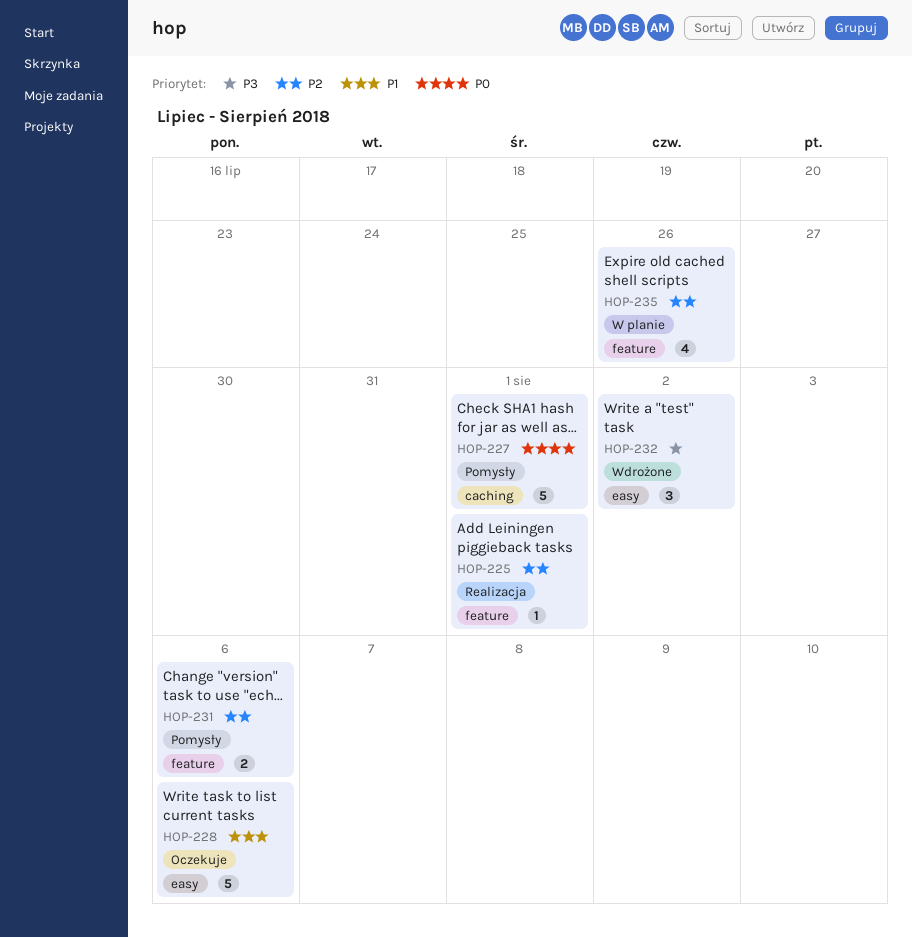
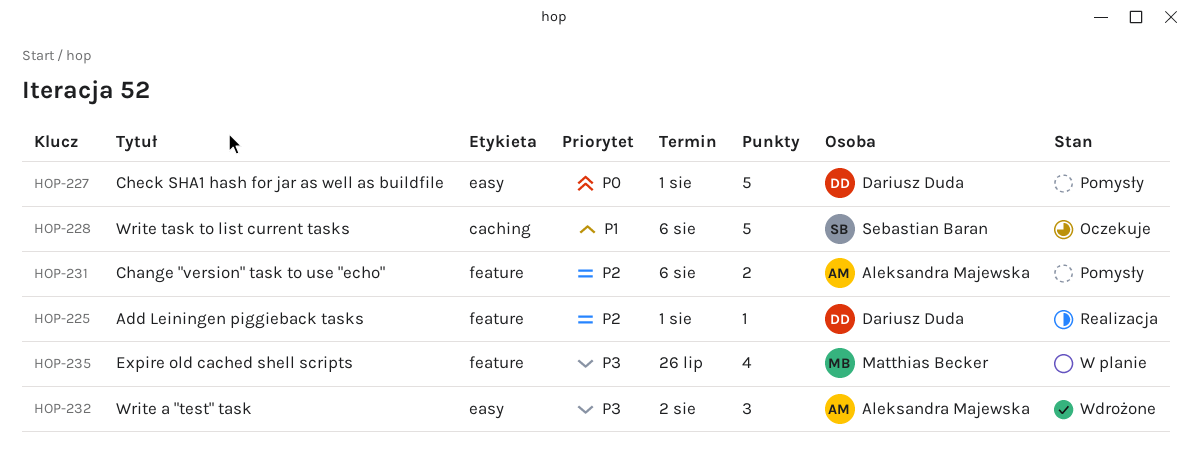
HOP-227, label: caching -> easy
HOP-228, label: easy -> caching
HOP-235, priority: P2 -> P3

